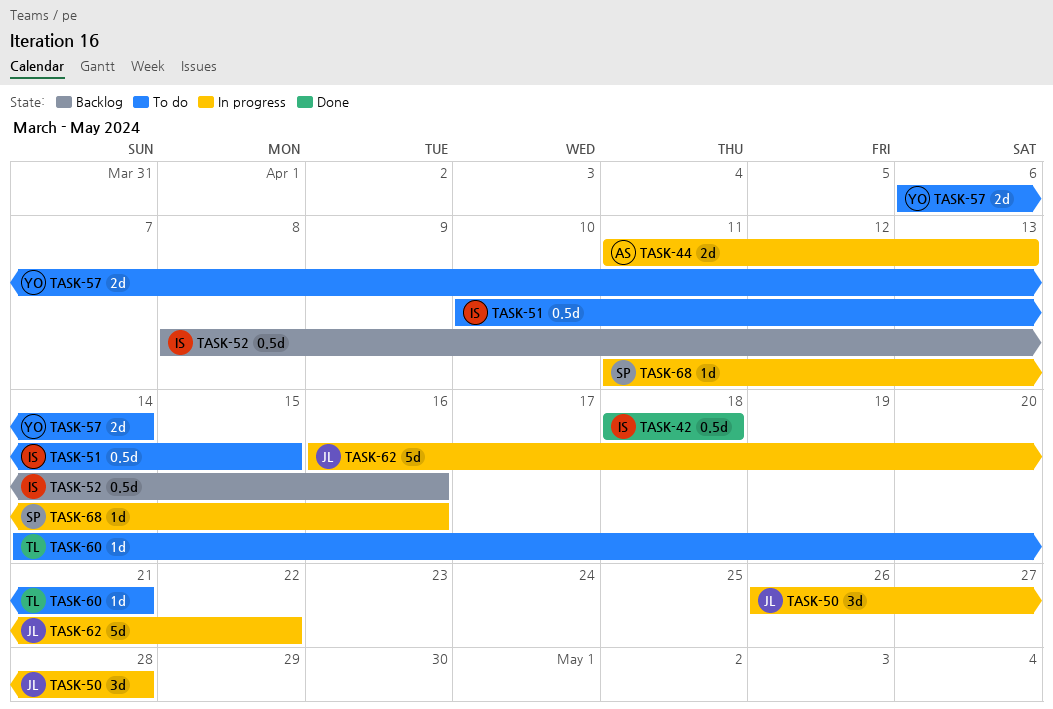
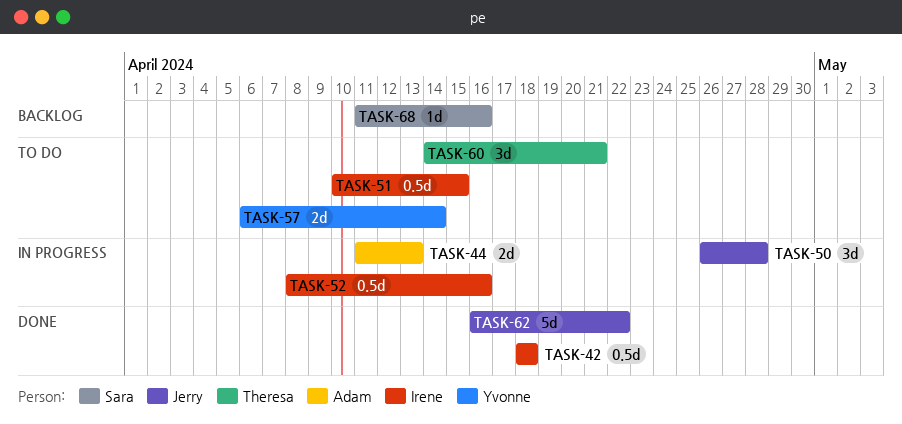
TASK-52, status: Backlog -> In progress
TASK-60, estimate: 1d -> 3d
TASK-62, status: In progress -> Done
TASK-68, status: In progress -> Backlog

